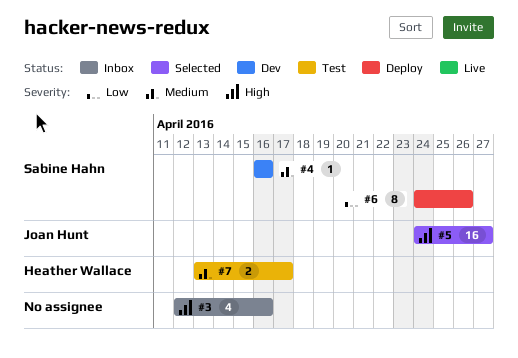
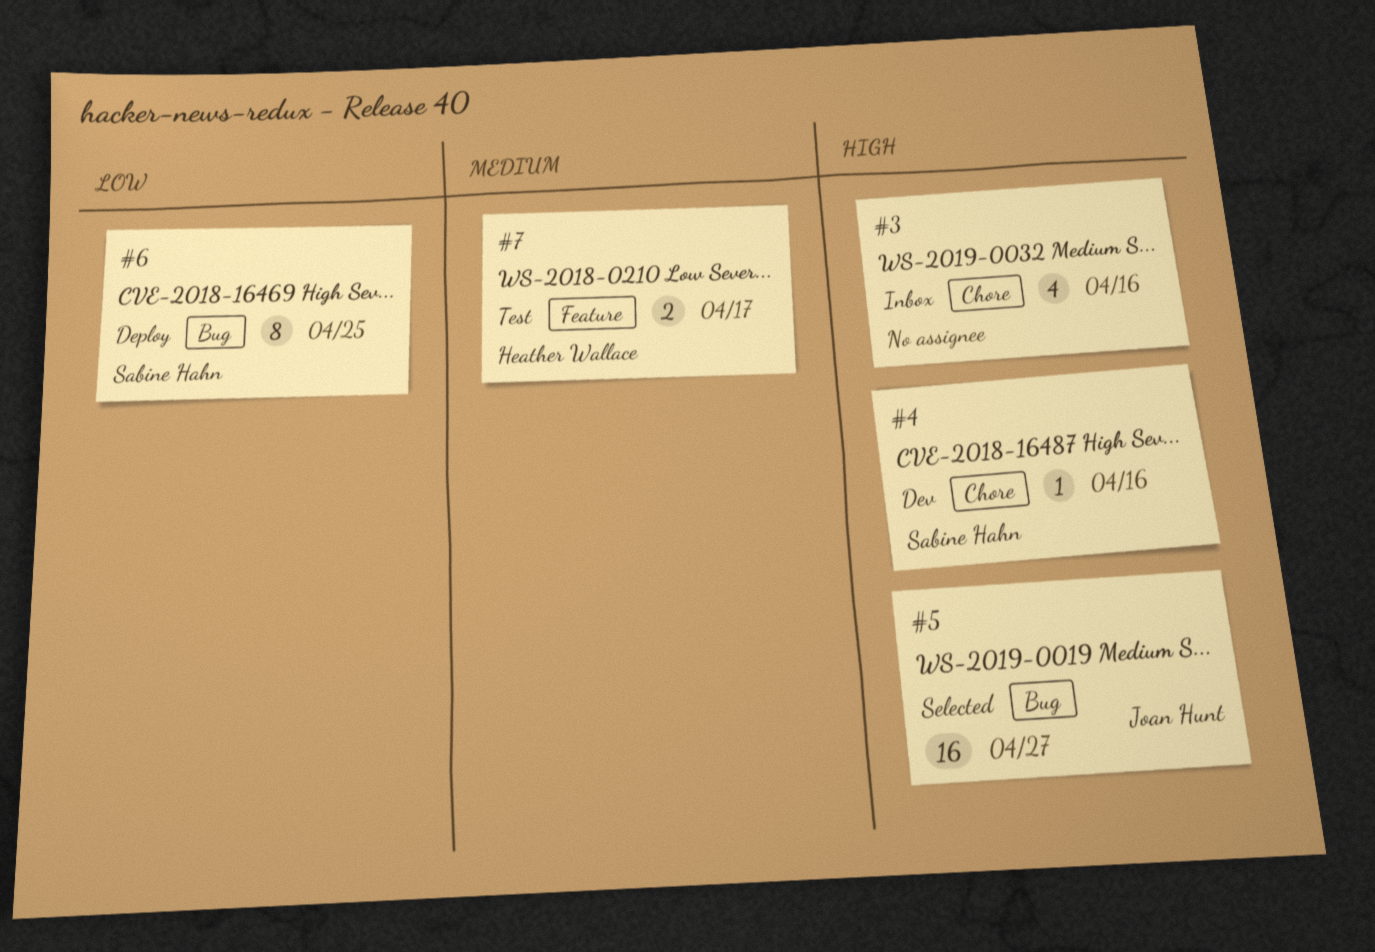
#4, priority: Medium -> High
#6, due: Apr 26 -> Apr 25

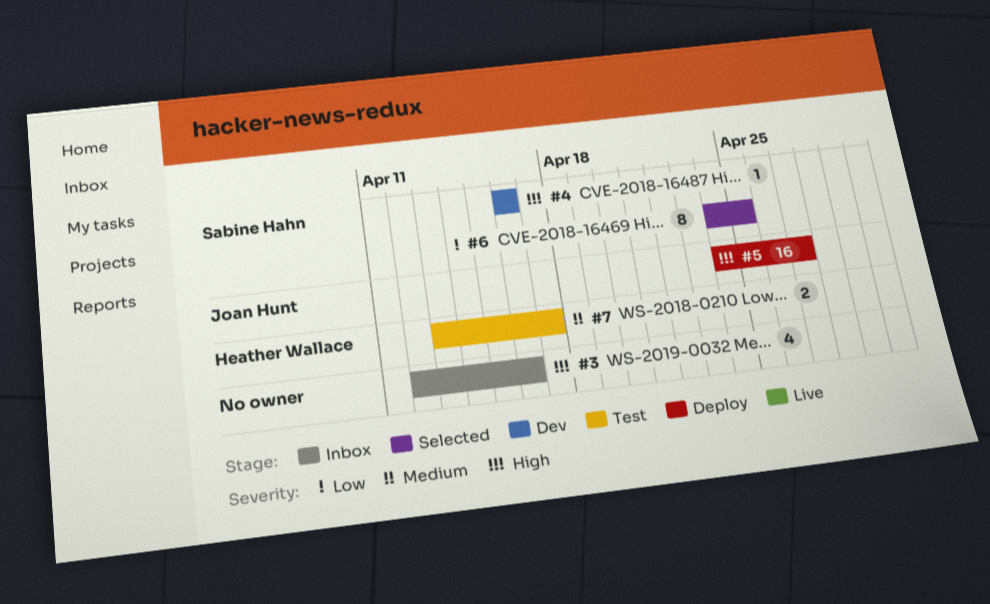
#5, status: Selected -> Deploy
#6, status: Deploy -> Selected

